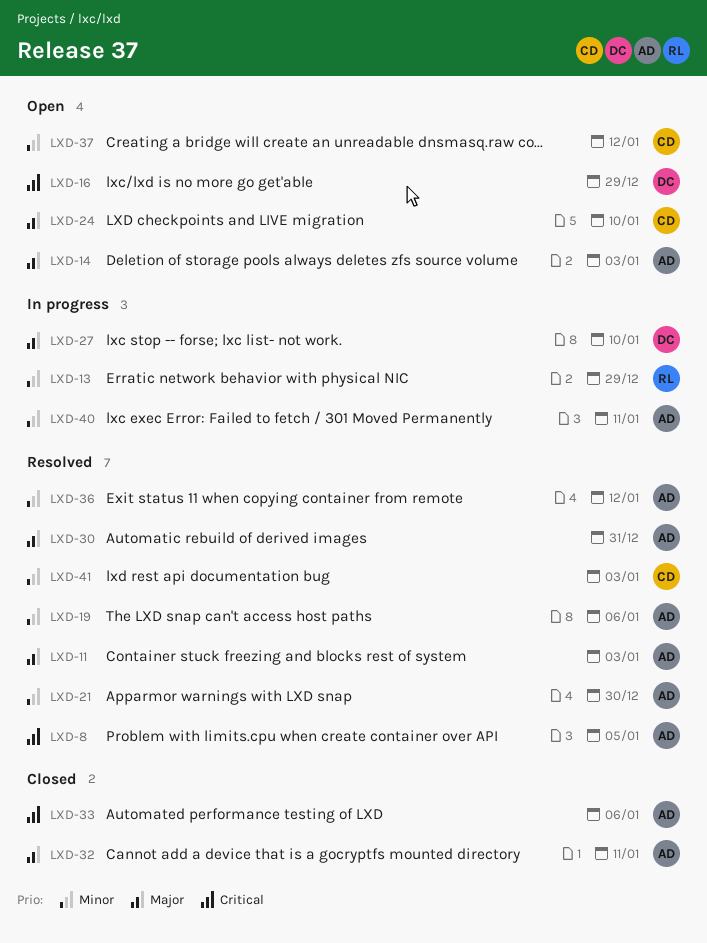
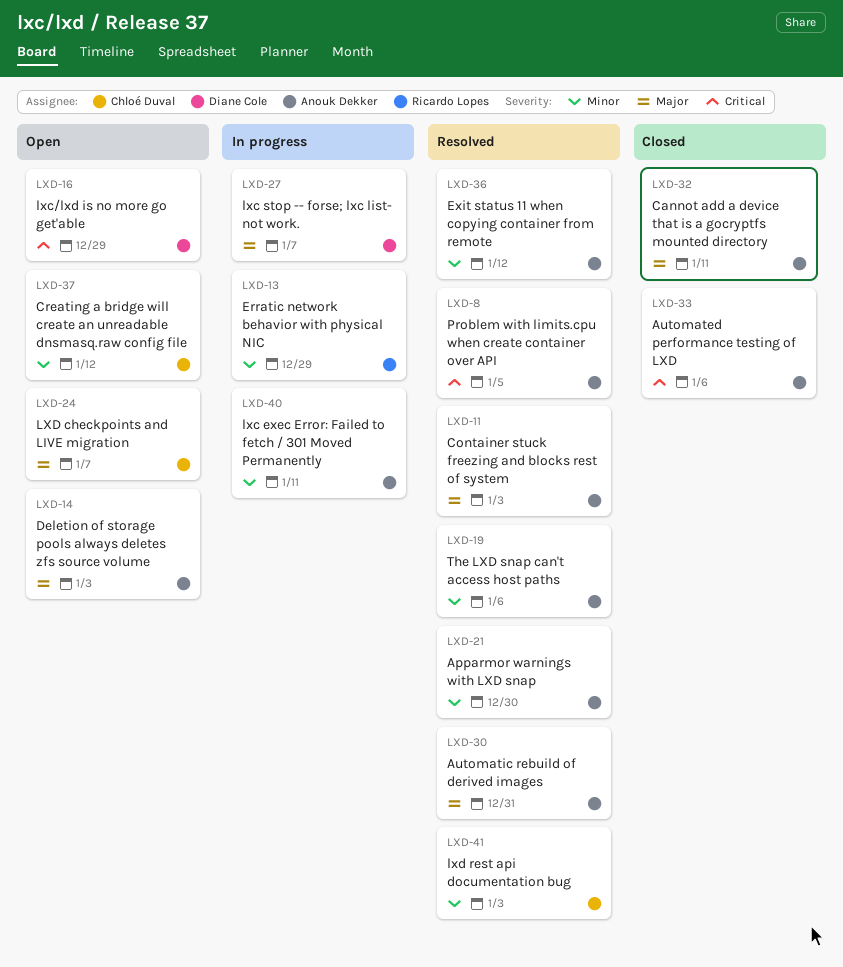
LXD-24, due: Jan 10 -> Jan 7
LXD-27, due: Jan 10 -> Jan 7

